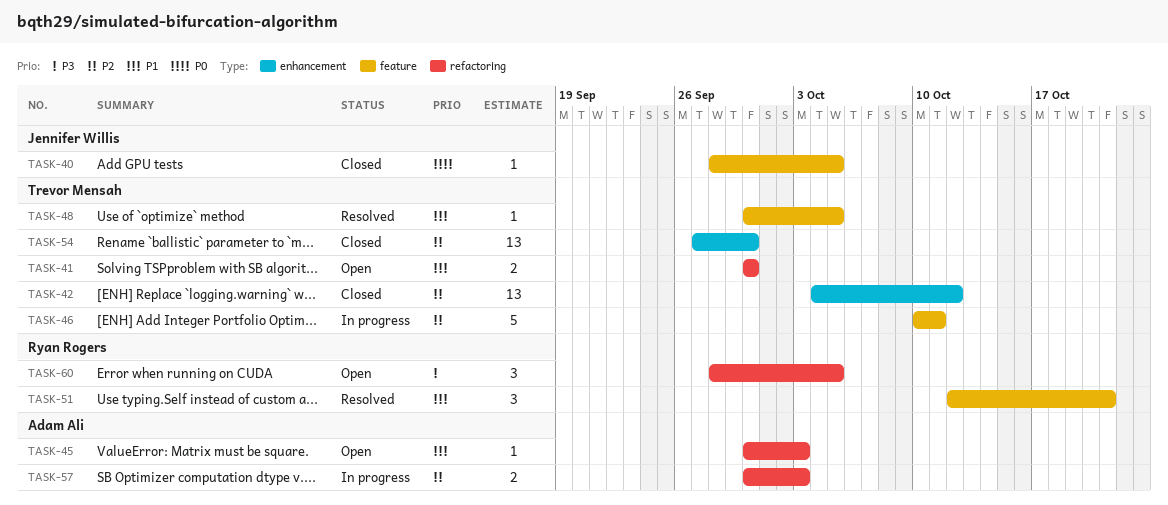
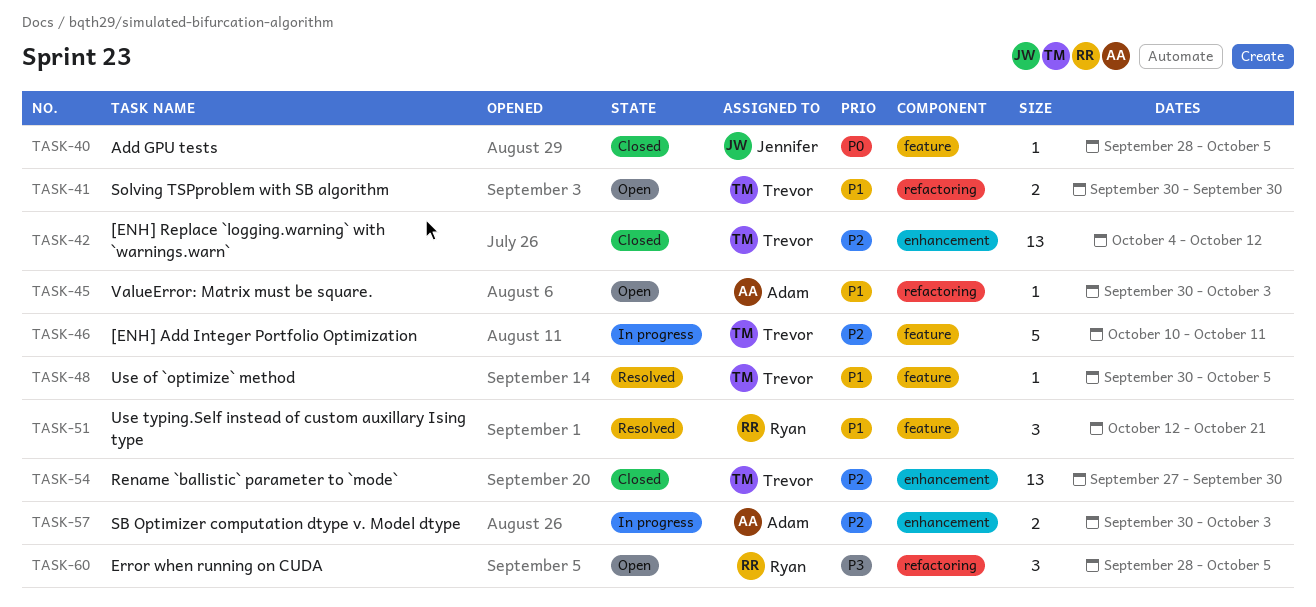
TASK-57, label: refactoring -> enhancement

